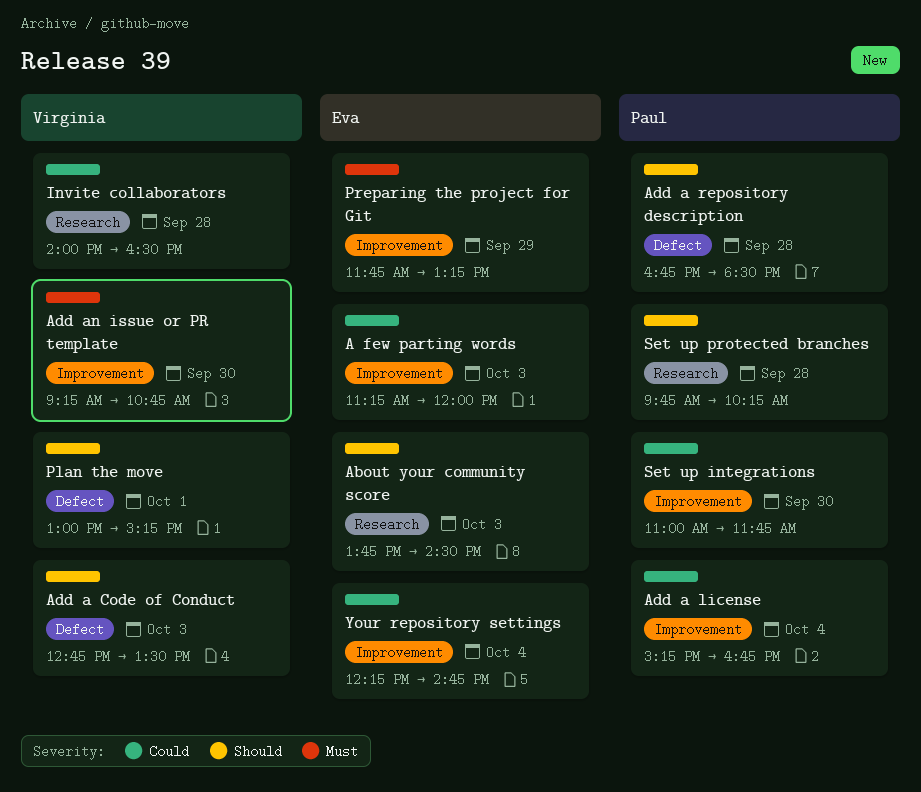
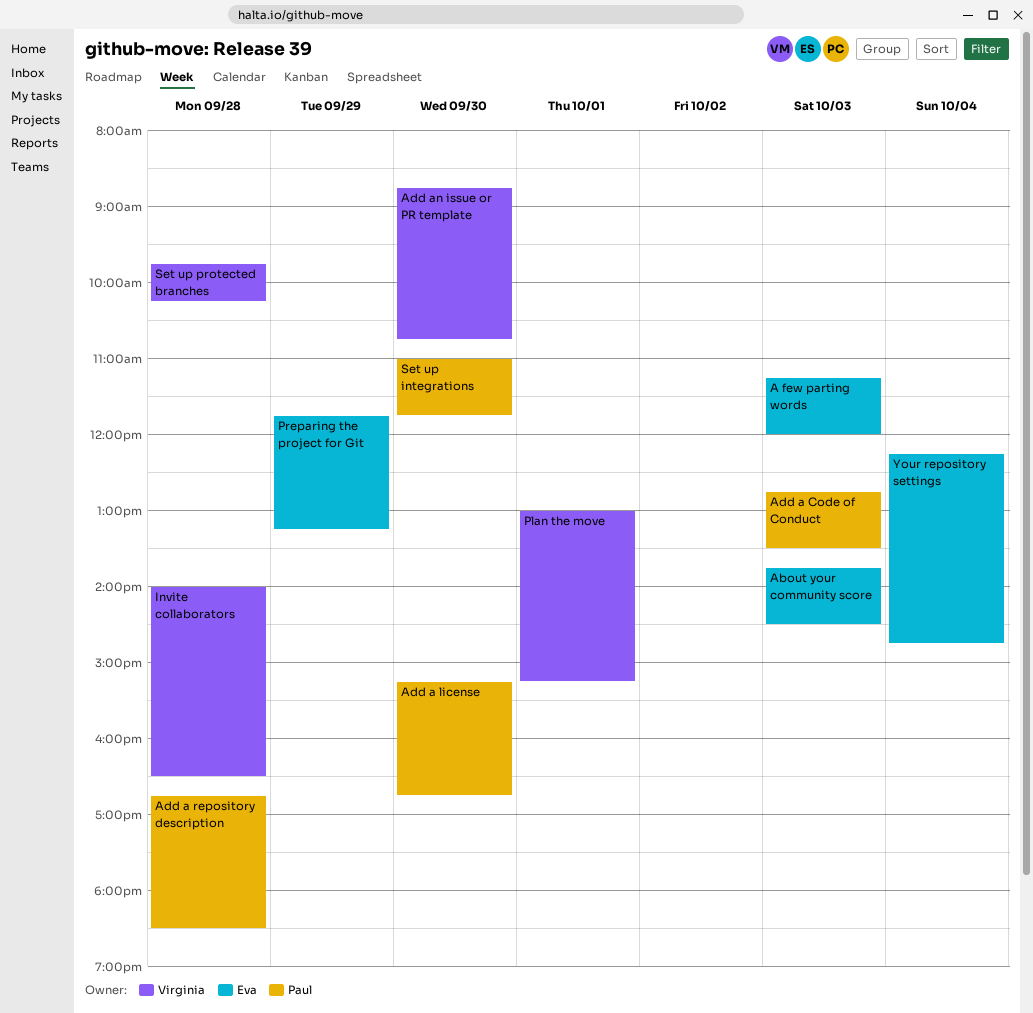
Add a Code of Conduct, owner: Virginia -> Paul
Add a license, day: Oct 4 -> Sep 30
Add an issue or PR template, begins: 09:15 -> 08:45
Set up protected branches, owner: Paul -> Virginia

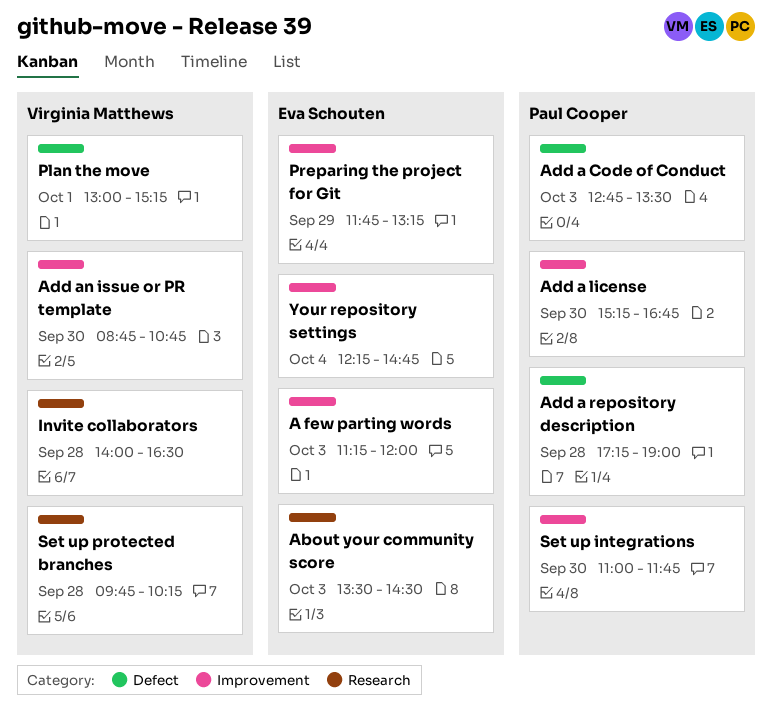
About your community score, begins: 13:45 -> 13:30
Add a repository description, begins: 16:45 -> 17:15
Add a repository description, ends: 18:30 -> 19:00

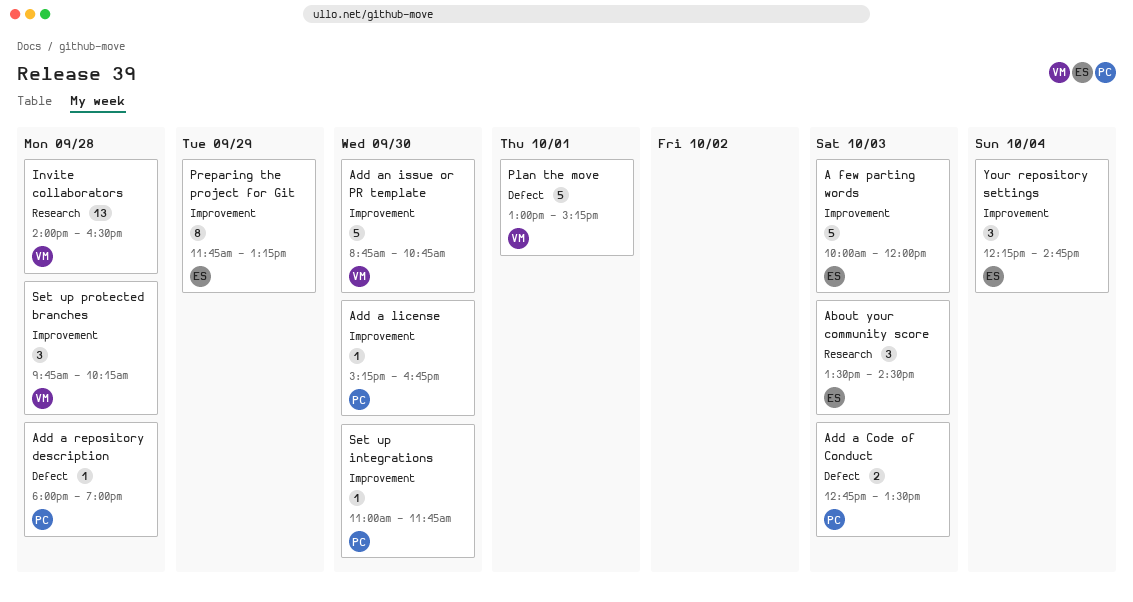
A few parting words, begins: 11:15 -> 10:00
Add a repository description, begins: 17:15 -> 18:00
Set up protected branches, label: Research -> Improvement

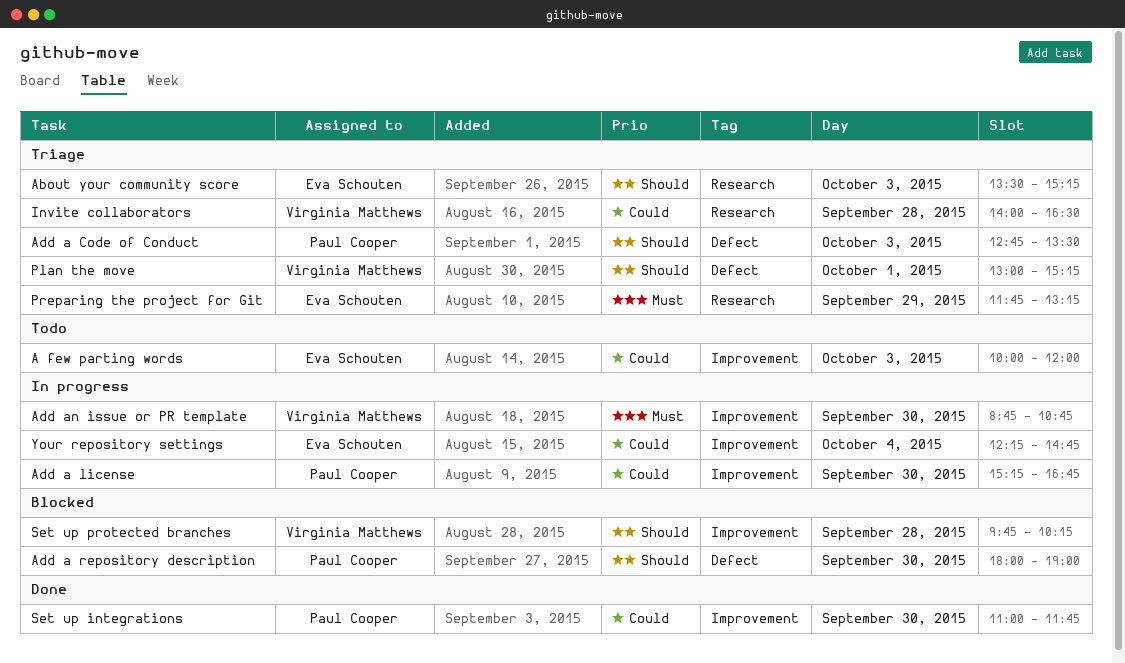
About your community score, ends: 14:30 -> 15:15
Add a repository description, day: Sep 28 -> Sep 30
Preparing the project for Git, label: Improvement -> Research

